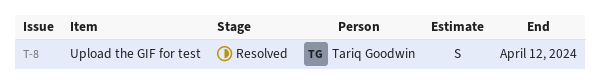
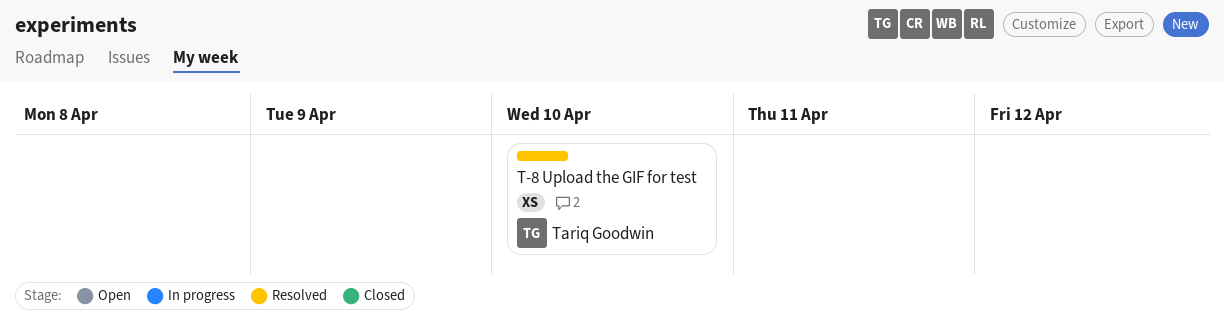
T-8, estimate: S -> XS
T-8, due: Apr 12 -> Apr 10

